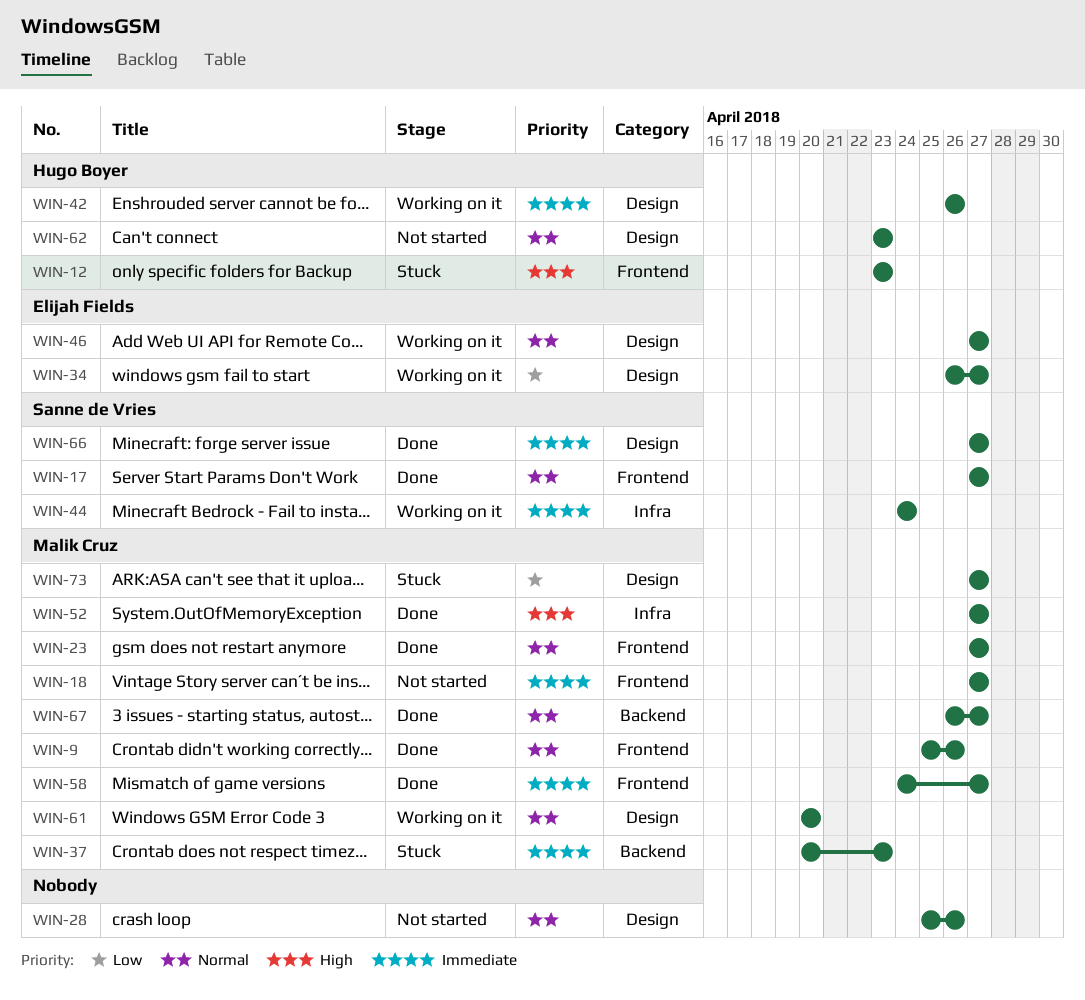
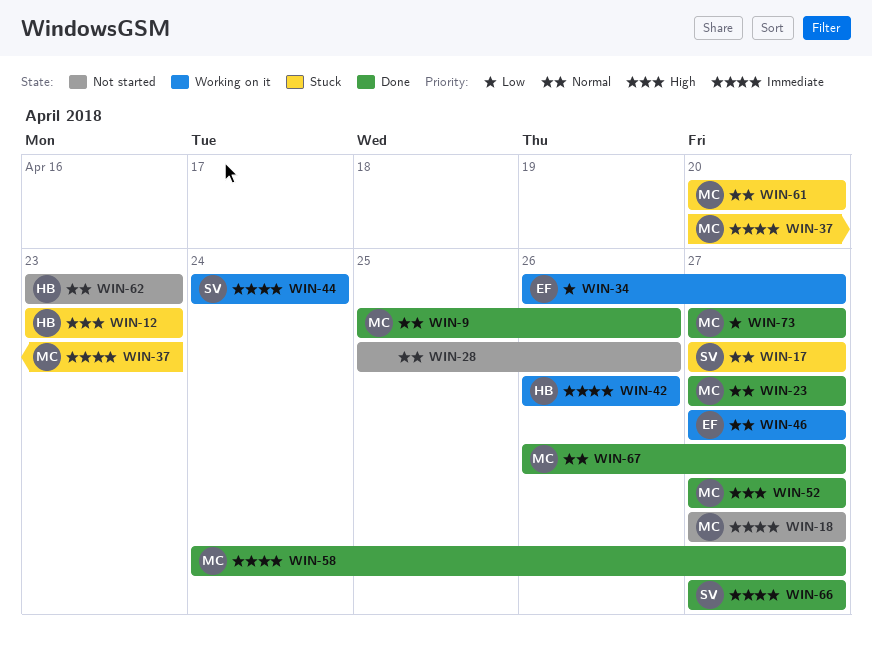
WIN-17, status: Done -> Stuck
WIN-61, status: Working on it -> Stuck
WIN-73, status: Stuck -> Done

